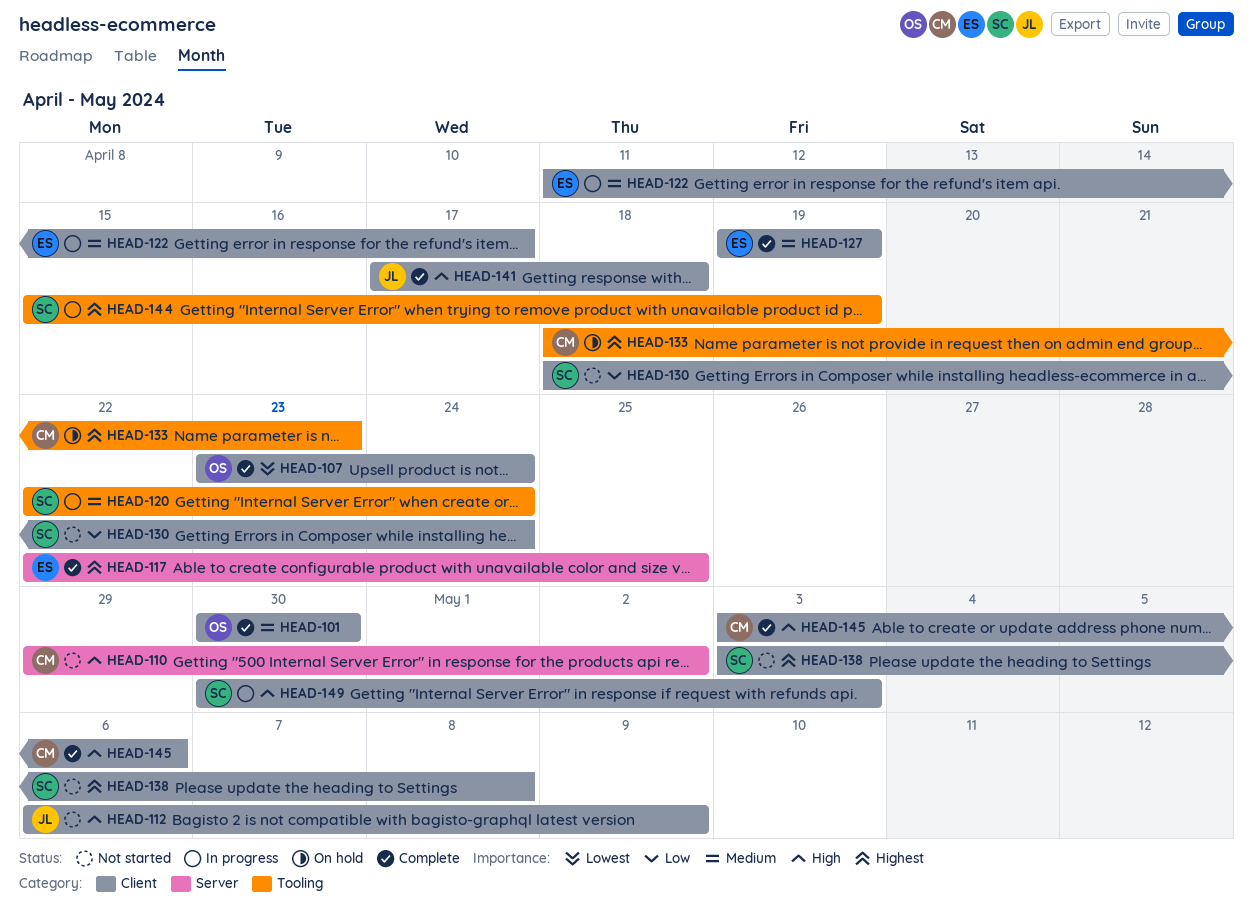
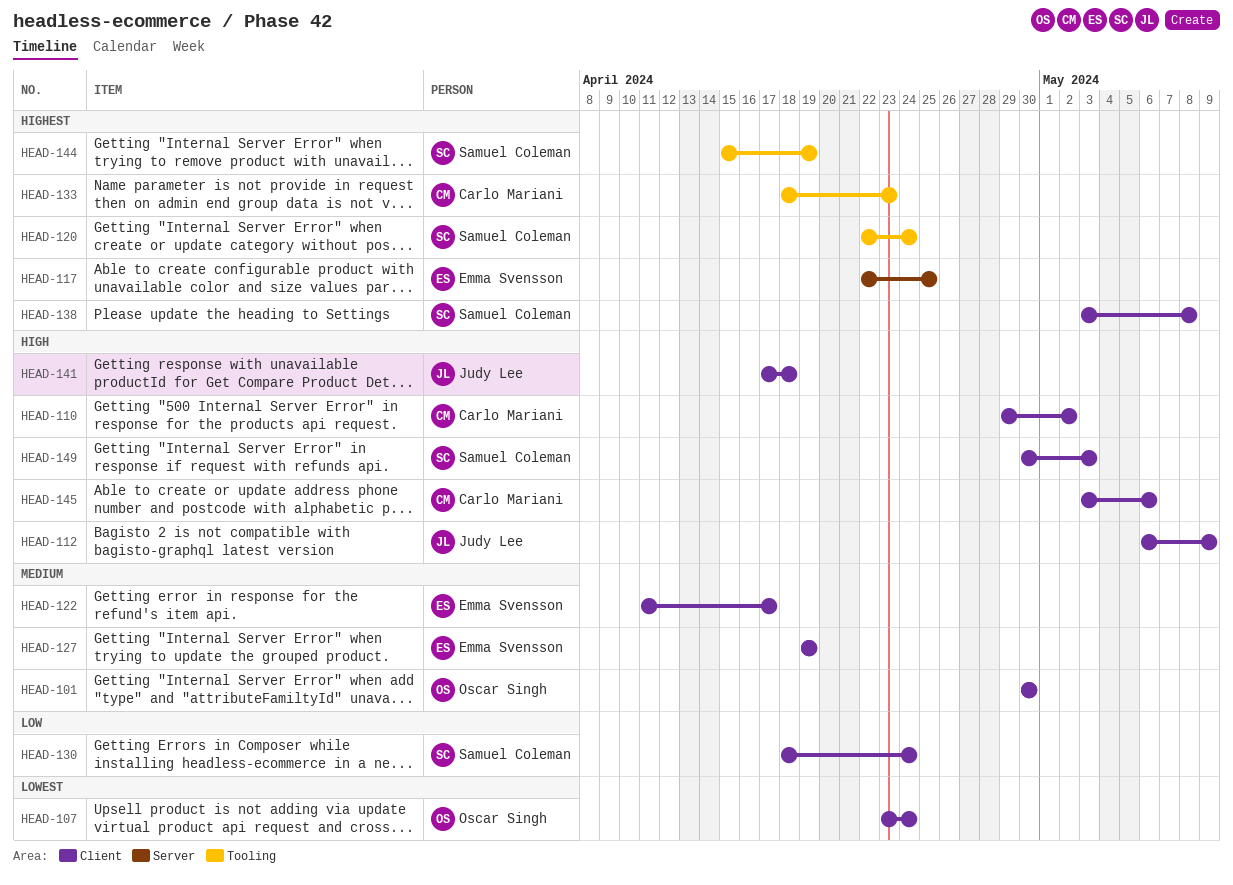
HEAD-110, label: Server -> Client
HEAD-120, priority: Medium -> Highest

